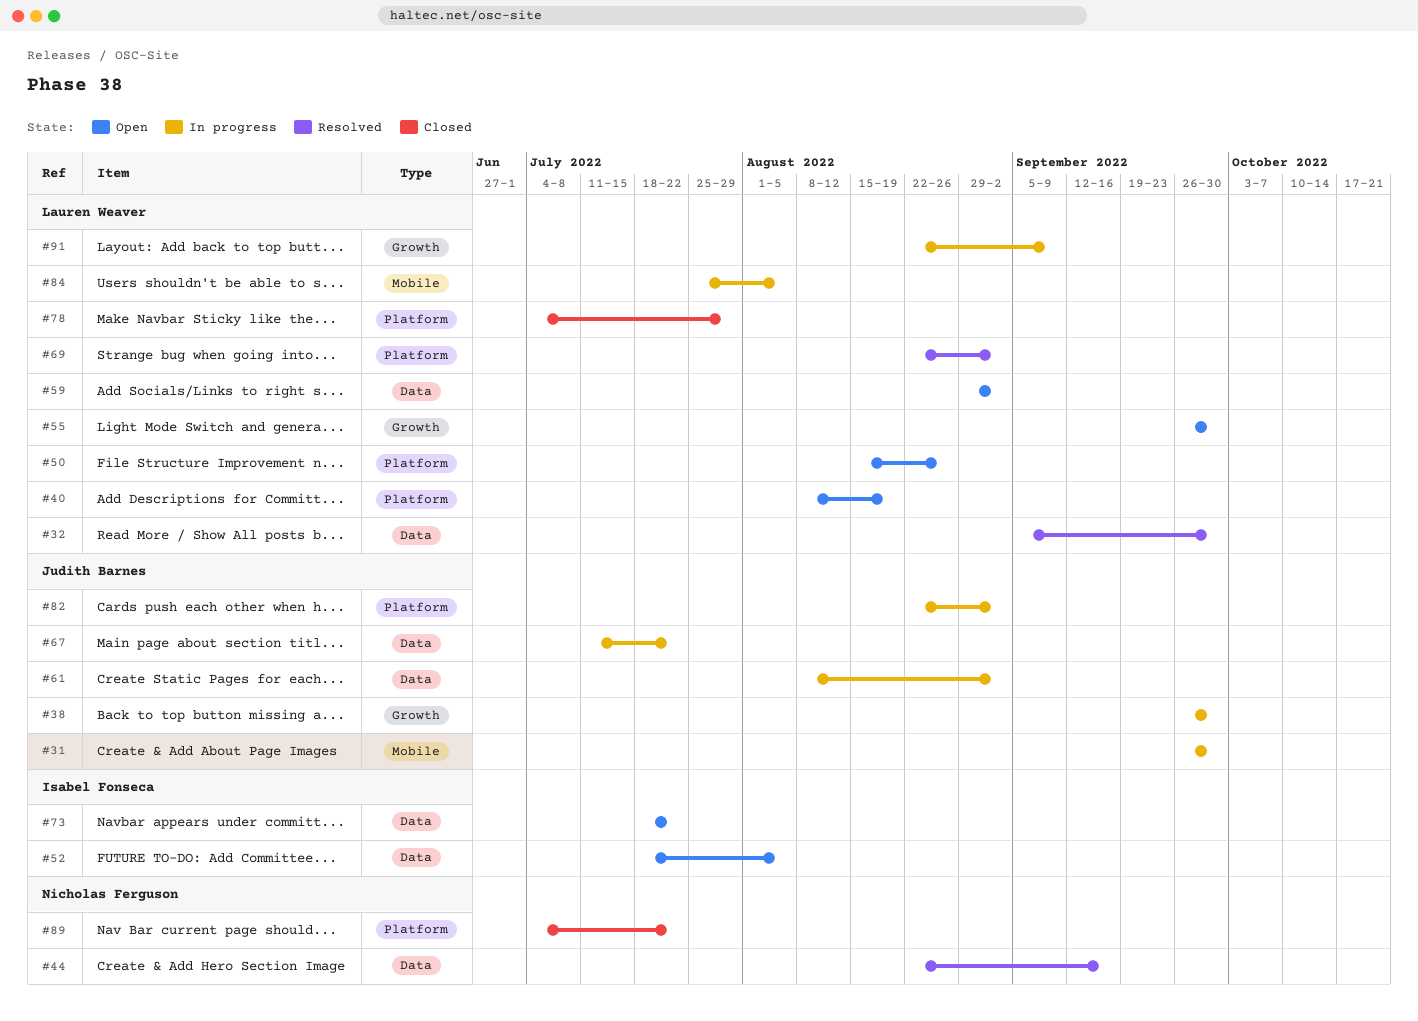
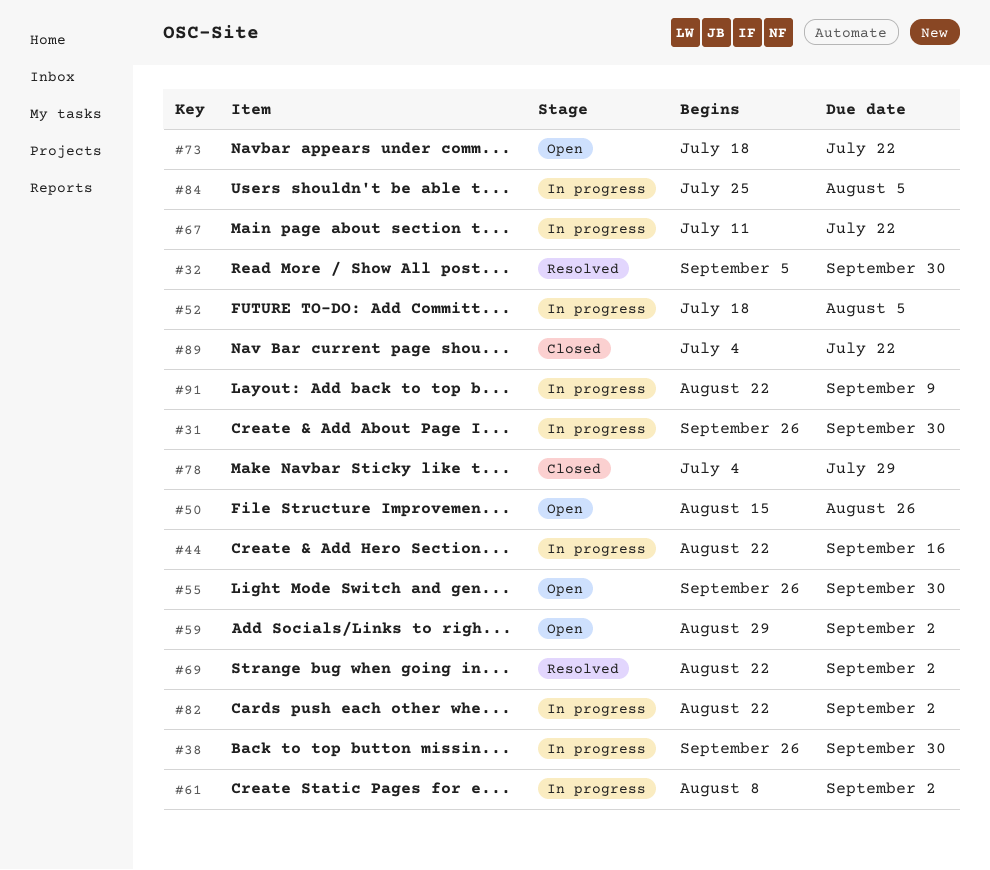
#40: present -> none
#44, status: Resolved -> In progress
#52, status: Open -> In progress

